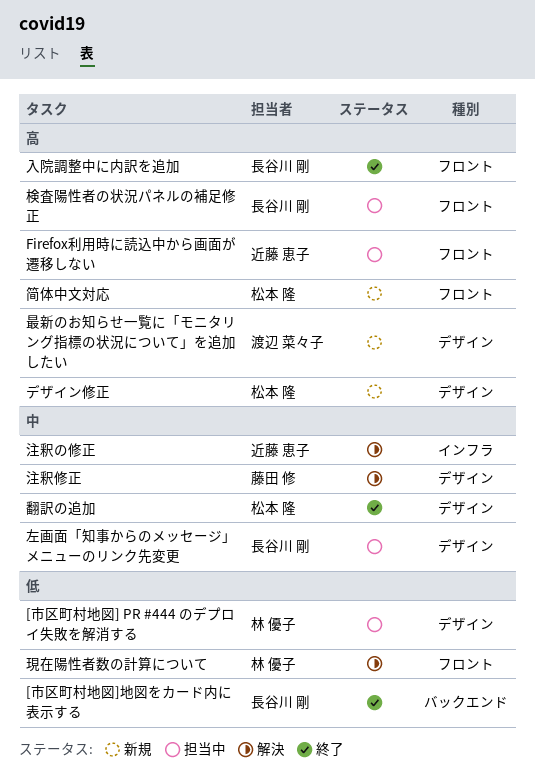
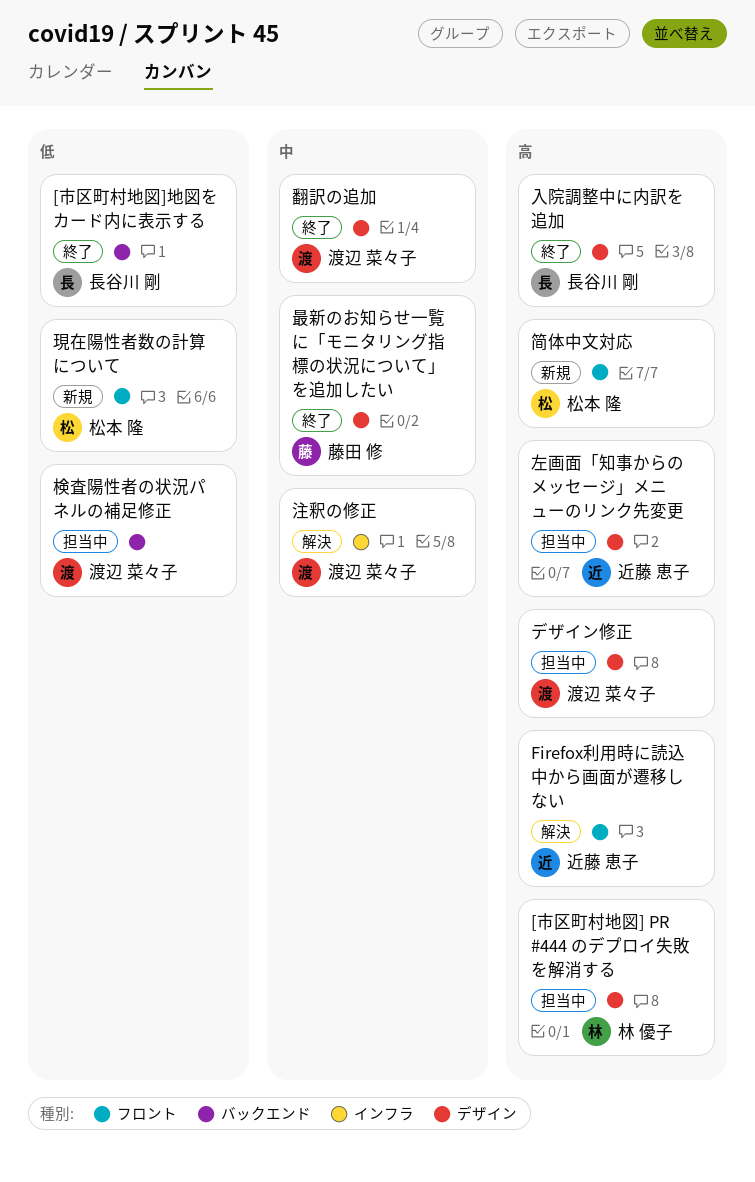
[市区町村地図] PR #444 のデプロイ失敗を解消する, priority: 低 -> 高
Firefox利用時に読込中から画面が遷移しない, status: 担当中 -> 解決
デザイン修正, status: 新規 -> 担当中
デザイン修正, owner: 松本 隆 -> 渡辺 菜々子
入院調整中に内訳を追加, label: フロント -> デザイン
左画面「知事からのメッセージ」メニューのリンク先変更, owner: 長谷川 剛 -> 近藤 恵子
左画面「知事からのメッセージ」メニューのリンク先変更, priority: 中 -> 高
最新のお知らせ一覧に「モニタリング指標の状況について」を追加したい, status: 新規 -> 終了
最新のお知らせ一覧に「モニタリング指標の状況について」を追加したい, owner: 渡辺 菜々子 -> 藤田 修
最新のお知らせ一覧に「モニタリング指標の状況について」を追加したい, priority: 高 -> 中
検査陽性者の状況パネルの補足修正, owner: 長谷川 剛 -> 渡辺 菜々子
検査陽性者の状況パネルの補足修正, priority: 高 -> 低
検査陽性者の状況パネルの補足修正, label: フロント -> バックエンド
注釈の修正, owner: 近藤 恵子 -> 渡辺 菜々子
注釈修正: present -> none
現在陽性者数の計算について, status: 解決 -> 新規
現在陽性者数の計算について, owner: 林 優子 -> 松本 隆
翻訳の追加, owner: 松本 隆 -> 渡辺 菜々子

